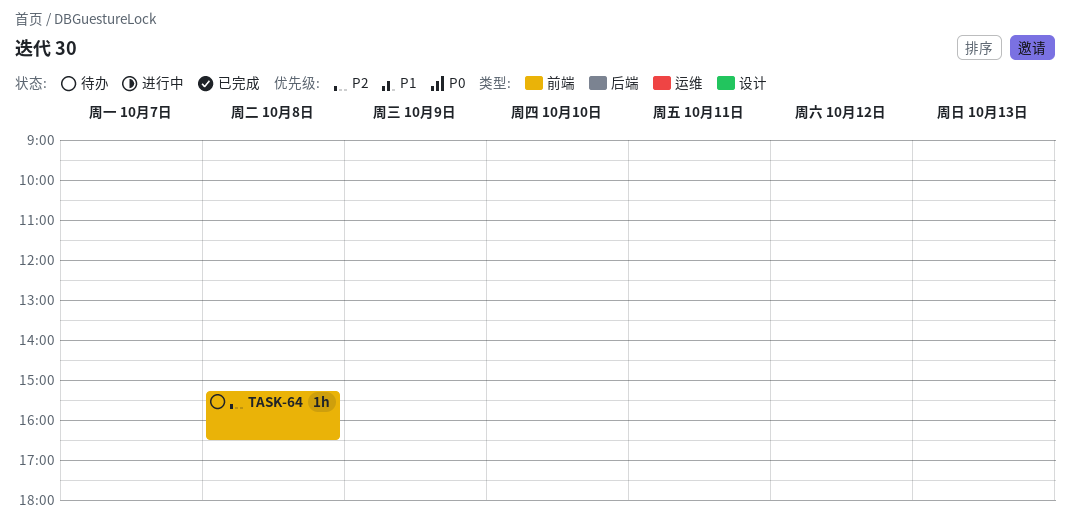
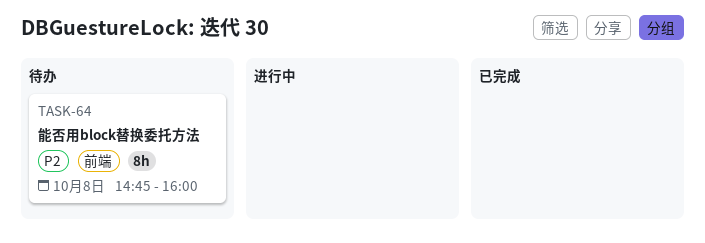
TASK-64, estimate: 1h -> 8h
TASK-64, begins: 15:15 -> 14:45
TASK-64, ends: 16:30 -> 16:00

